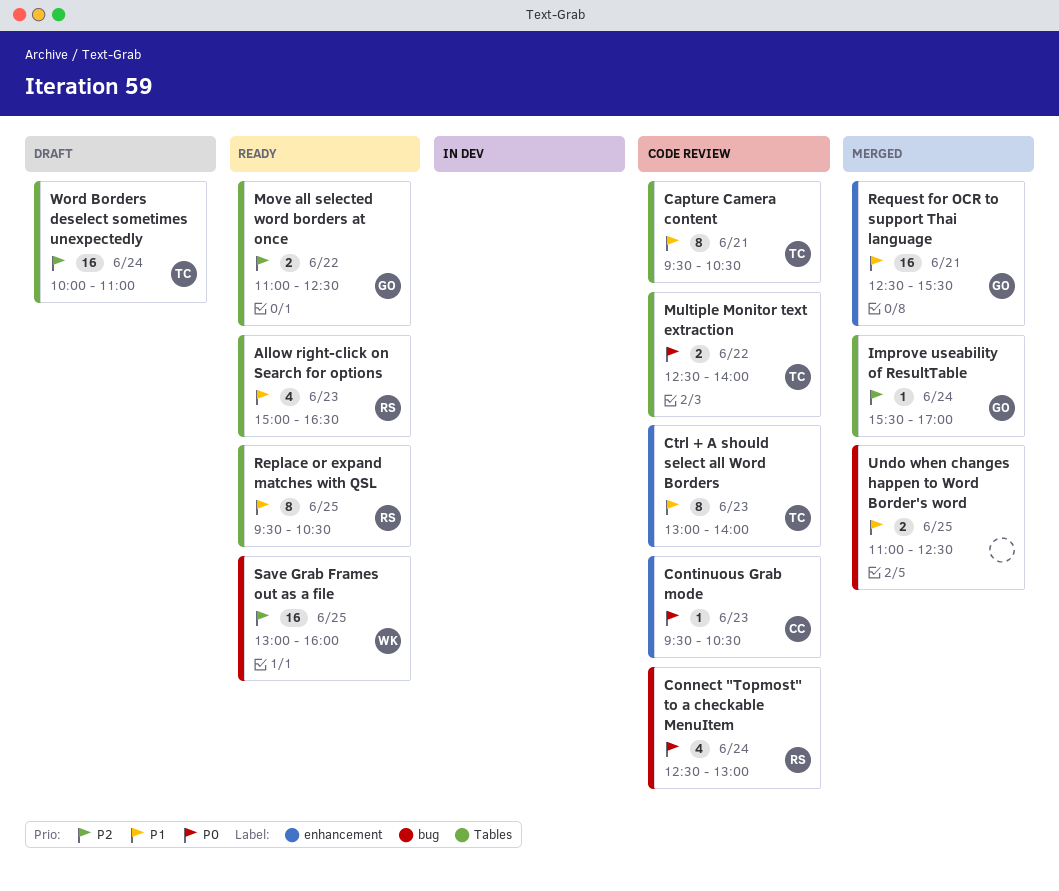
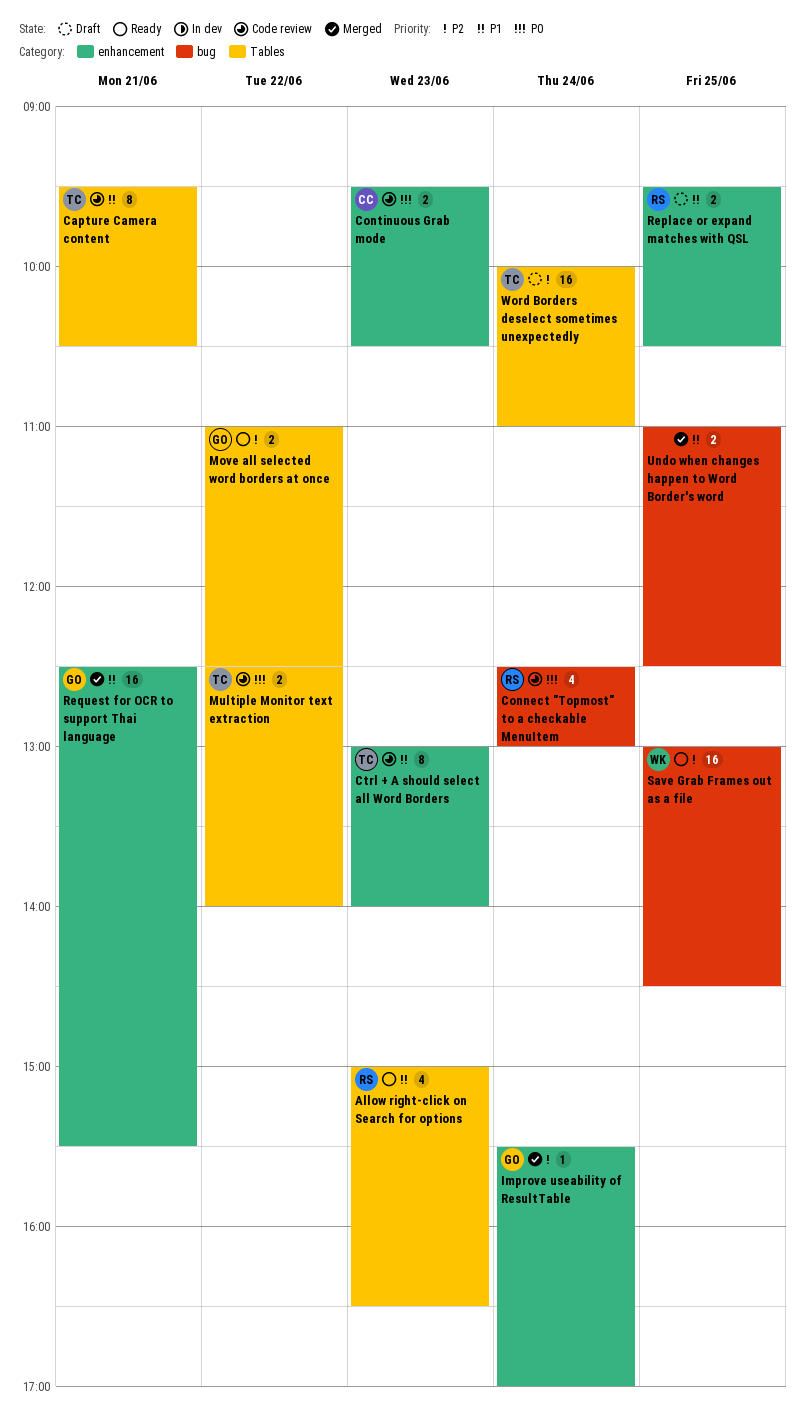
Continuous Grab mode, estimate: 1 -> 2
Improve useability of ResultTable, label: Tables -> enhancement
Replace or expand matches with QSL, status: Ready -> Draft
Replace or expand matches with QSL, label: Tables -> enhancement
Replace or expand matches with QSL, estimate: 8 -> 2
Save Grab Frames out as a file, ends: 16:00 -> 14:30

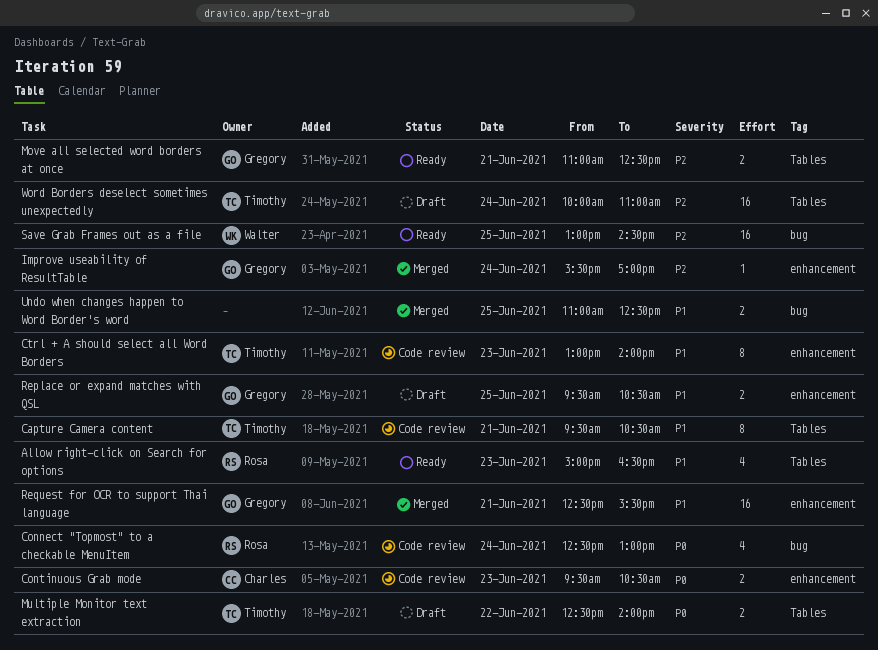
Move all selected word borders at once, day: Jun 22 -> Jun 21
Multiple Monitor text extraction, status: Code review -> Draft
Replace or expand matches with QSL, owner: Rosa -> Gregory

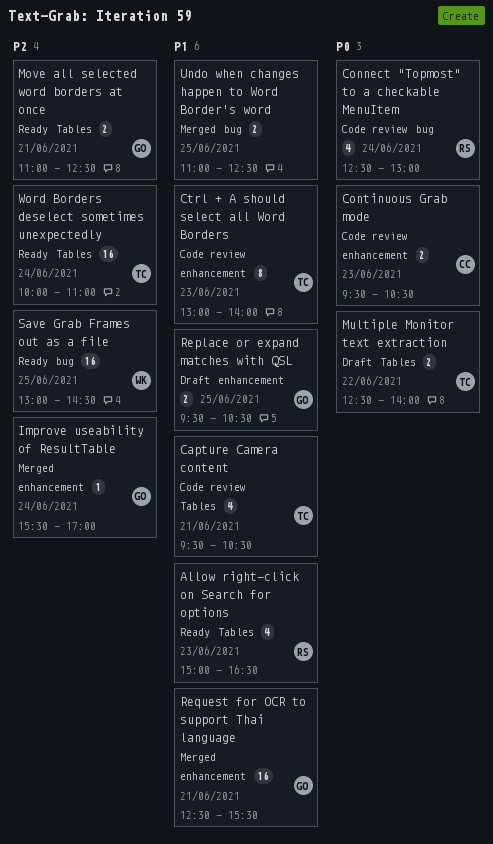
Capture Camera content, estimate: 8 -> 4
Word Borders deselect sometimes unexpectedly, status: Draft -> Ready

